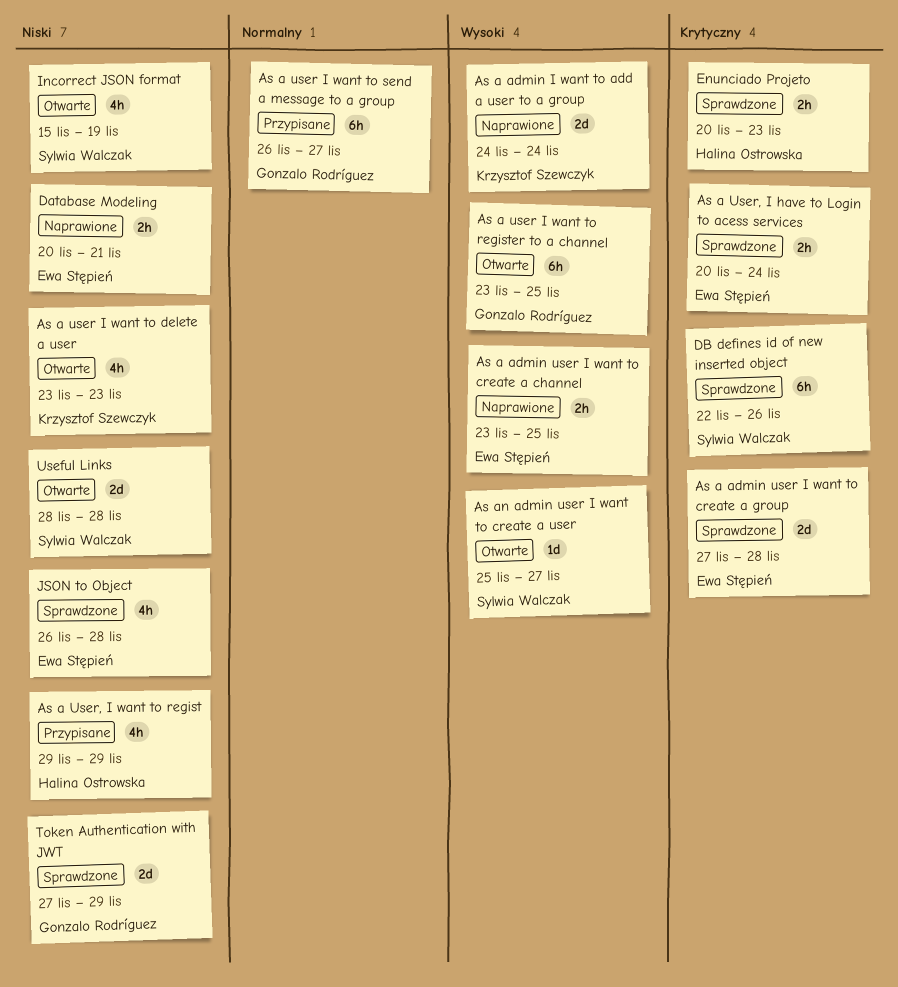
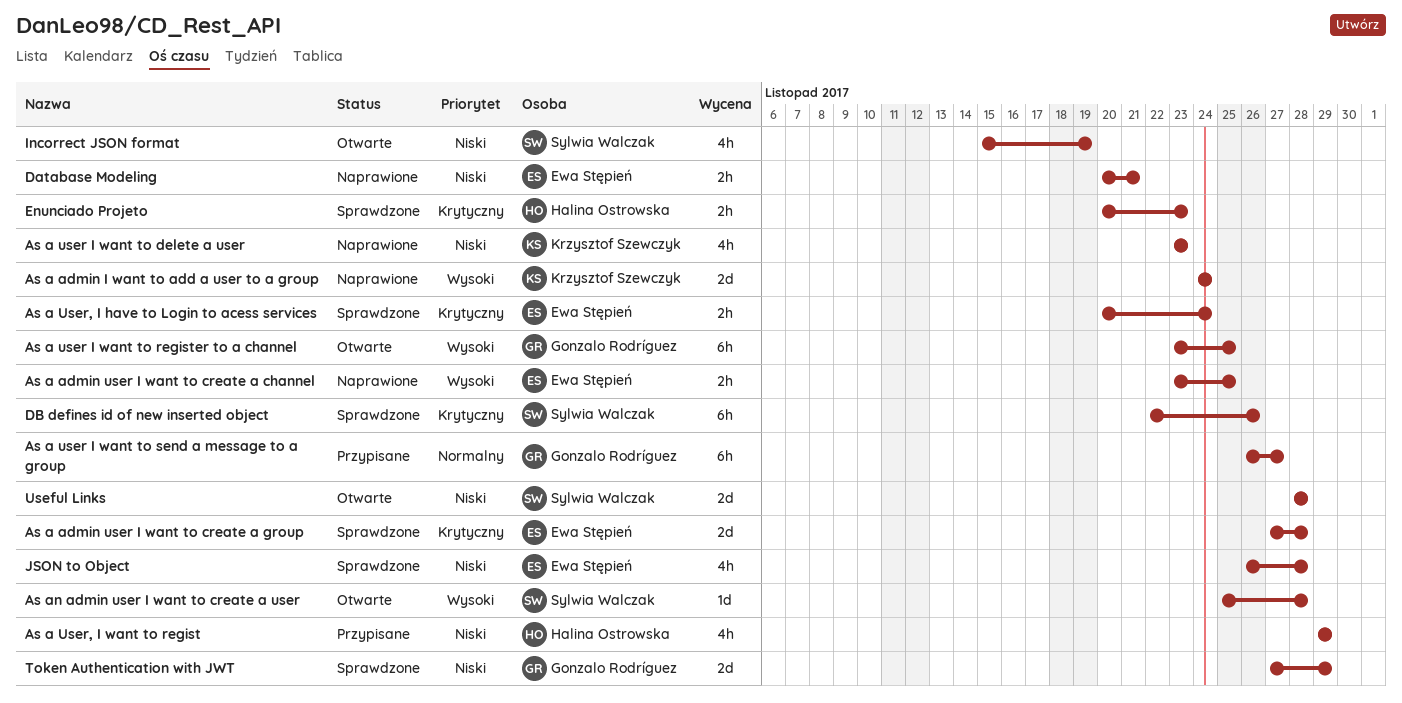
As a user I want to delete a user, status: Otwarte -> Naprawione
As an admin user I want to create a user, due: Nov 27 -> Nov 28

